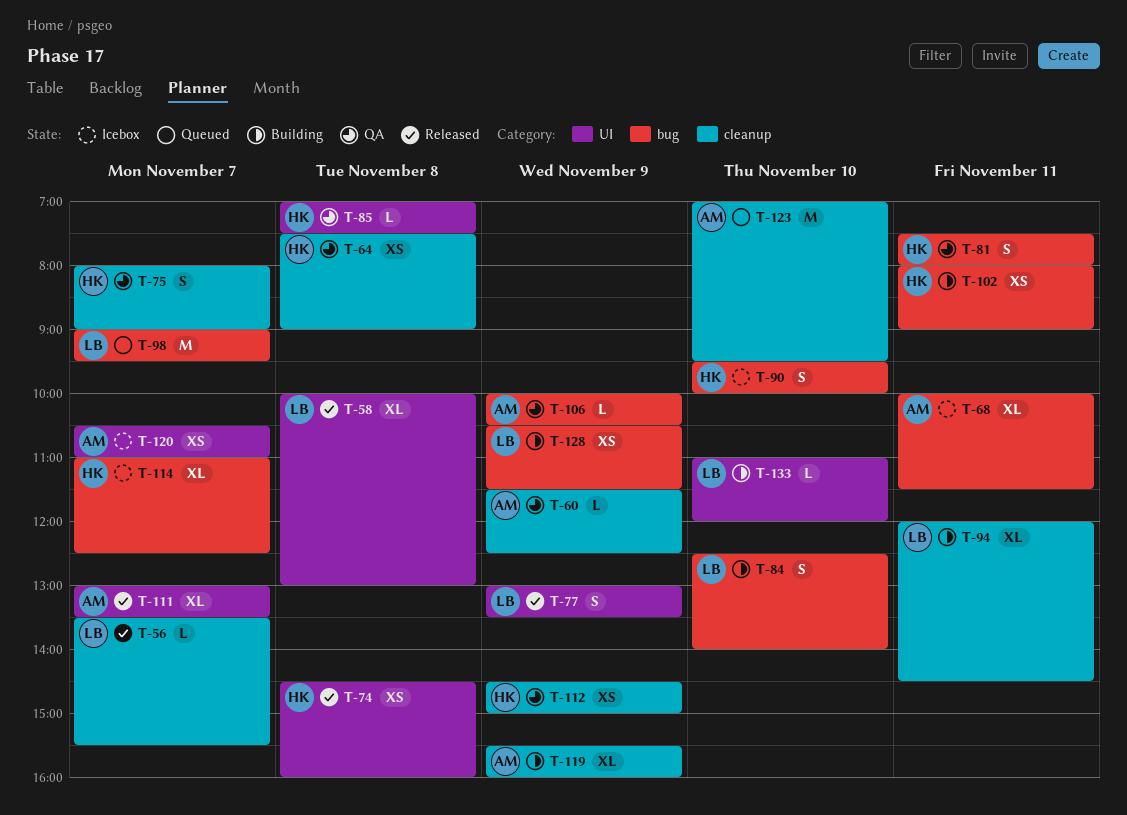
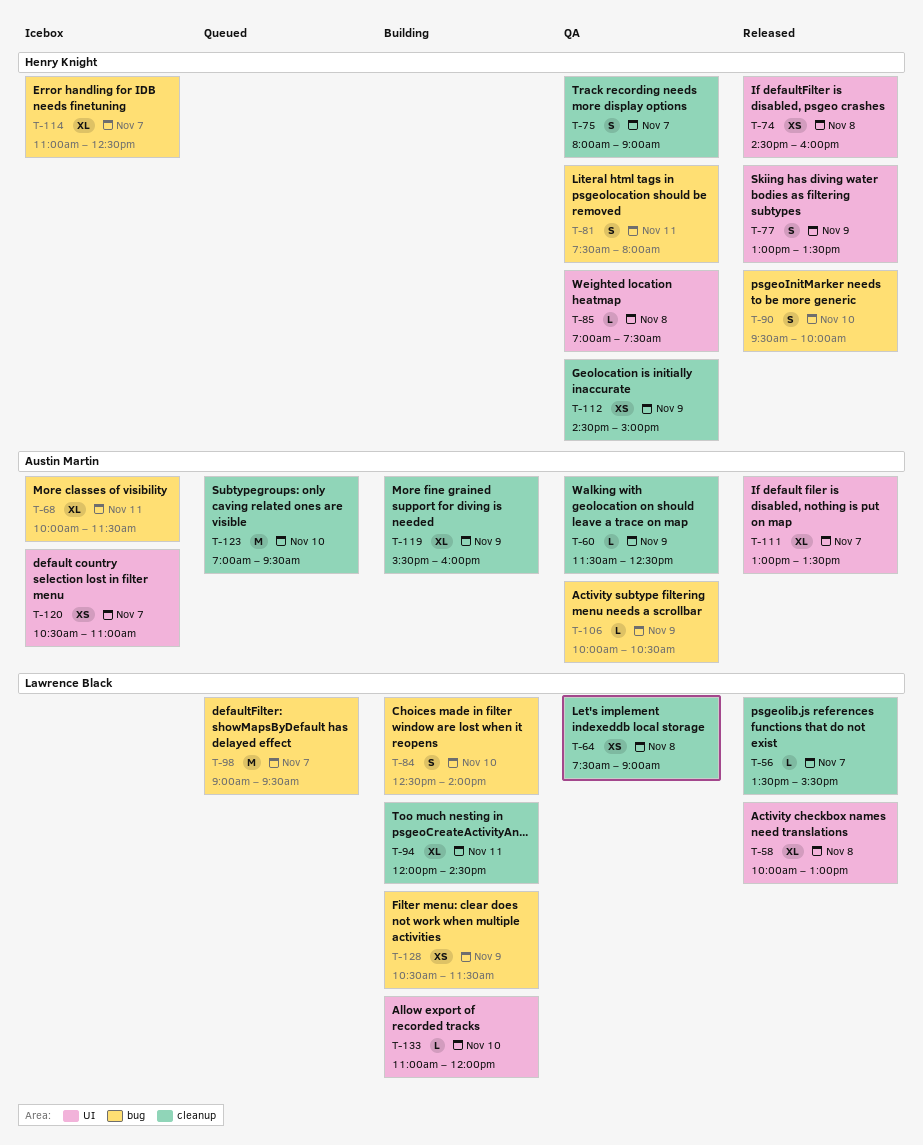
T-64, owner: Henry Knight -> Lawrence Black
T-77, owner: Lawrence Black -> Henry Knight
T-90, status: Icebox -> Released
T-102: present -> none

